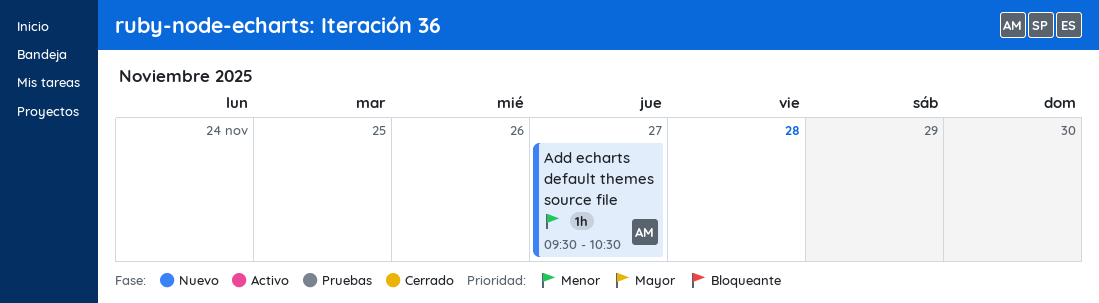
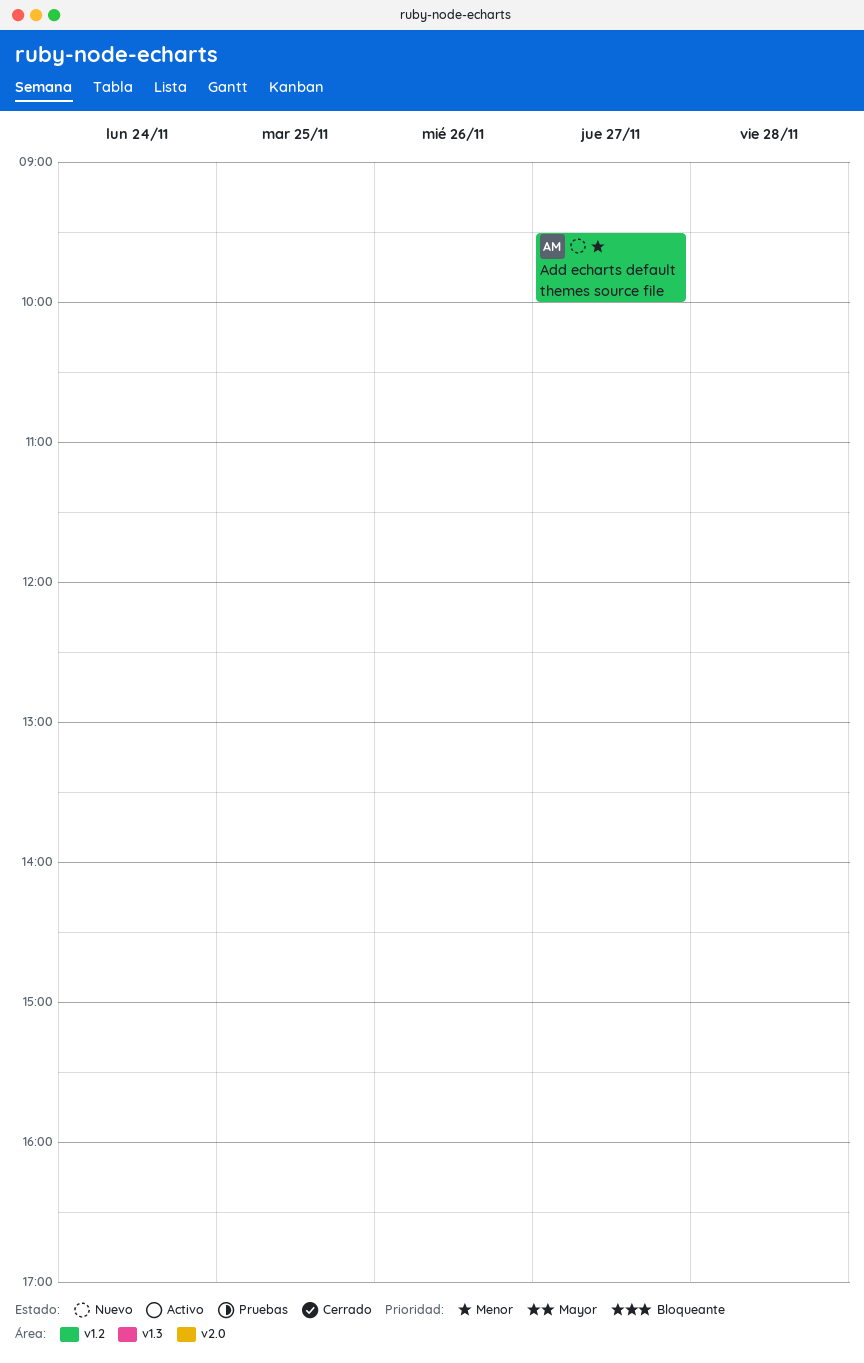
Add echarts default themes source file, ends: 10:30 -> 10:00

